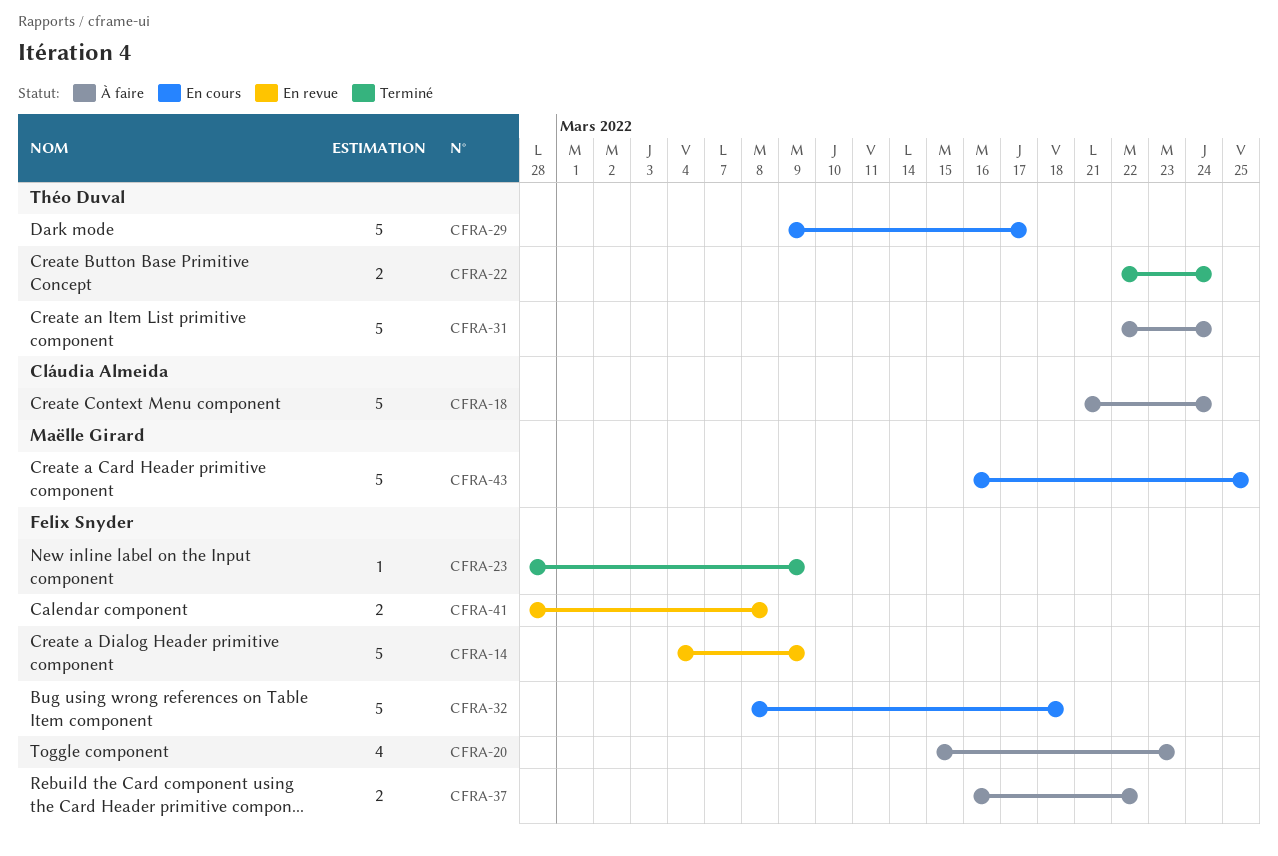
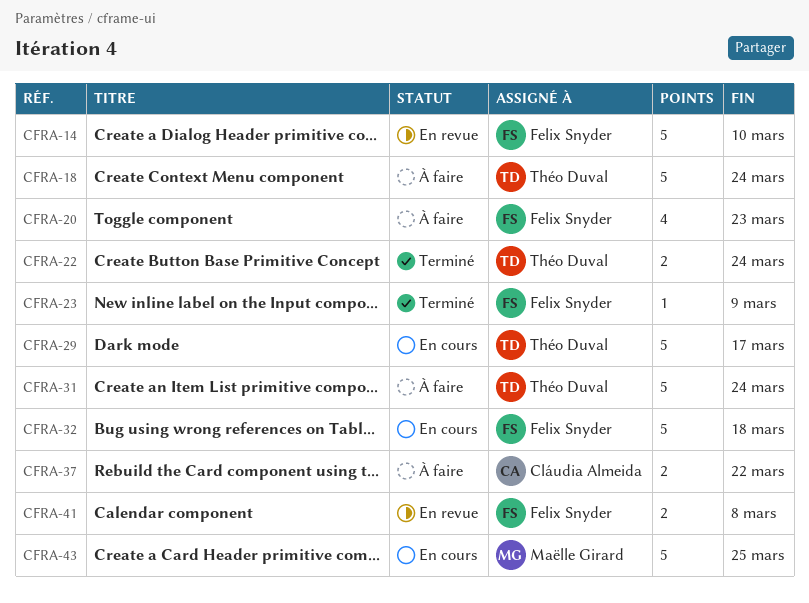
CFRA-14, due: Mar 9 -> Mar 10
CFRA-18, owner: Cláudia Almeida -> Théo Duval
CFRA-37, owner: Felix Snyder -> Cláudia Almeida

